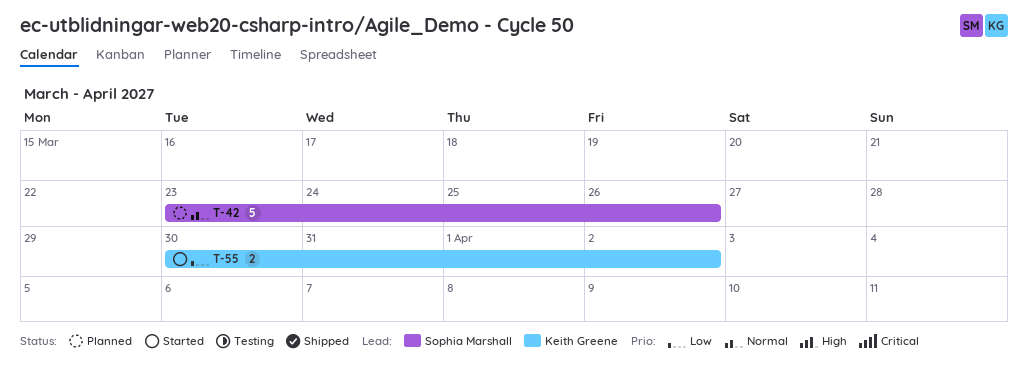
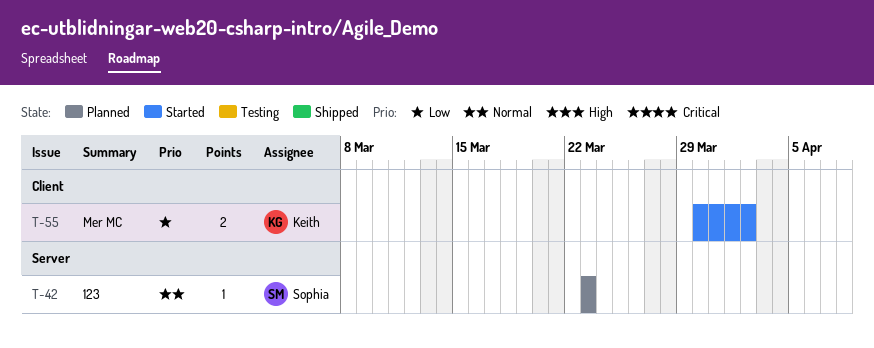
T-42, estimate: 5 -> 1
T-42, due: Mar 26 -> Mar 23

